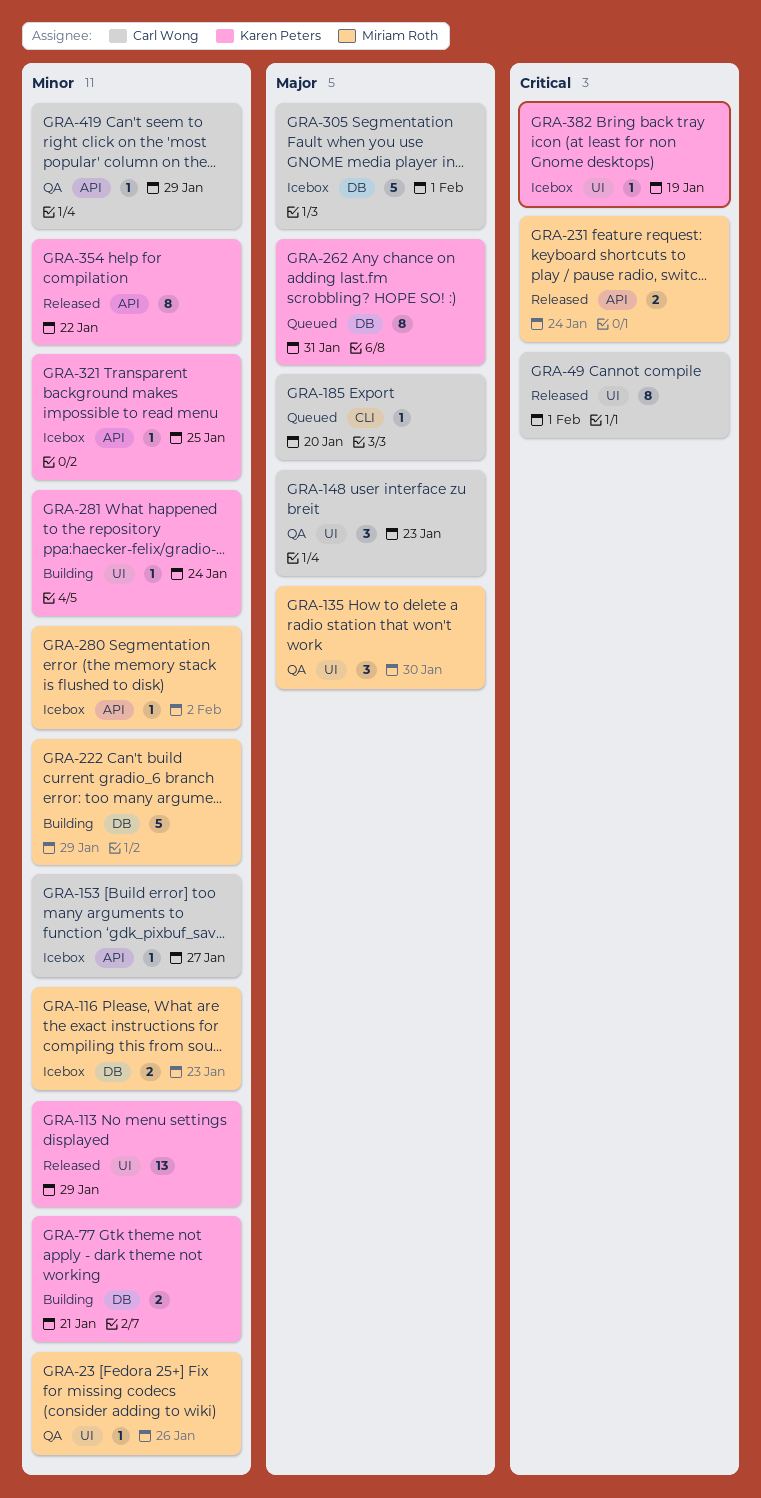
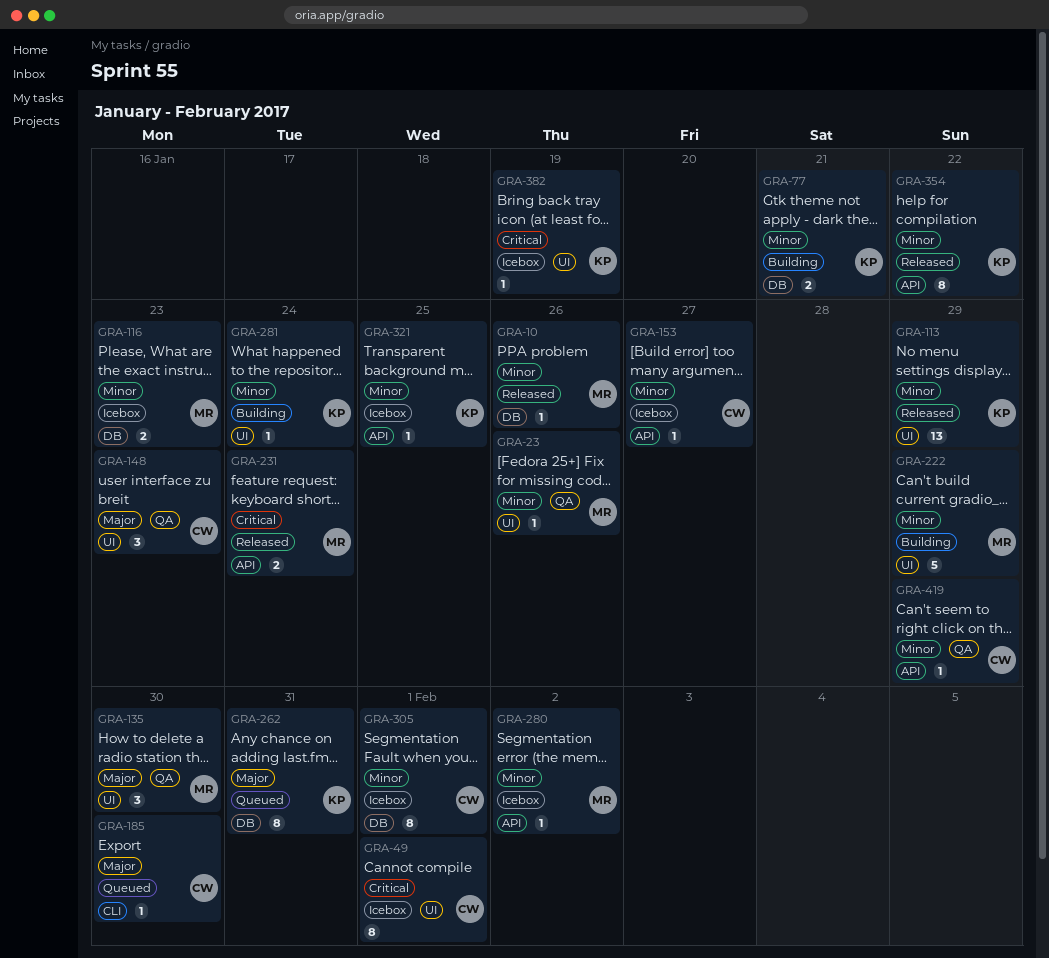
GRA-10: none -> present
GRA-49, status: Released -> Icebox
GRA-185, due: Jan 20 -> Jan 30
GRA-222, label: DB -> UI
GRA-305, priority: Major -> Minor
GRA-305, estimate: 5 -> 8

